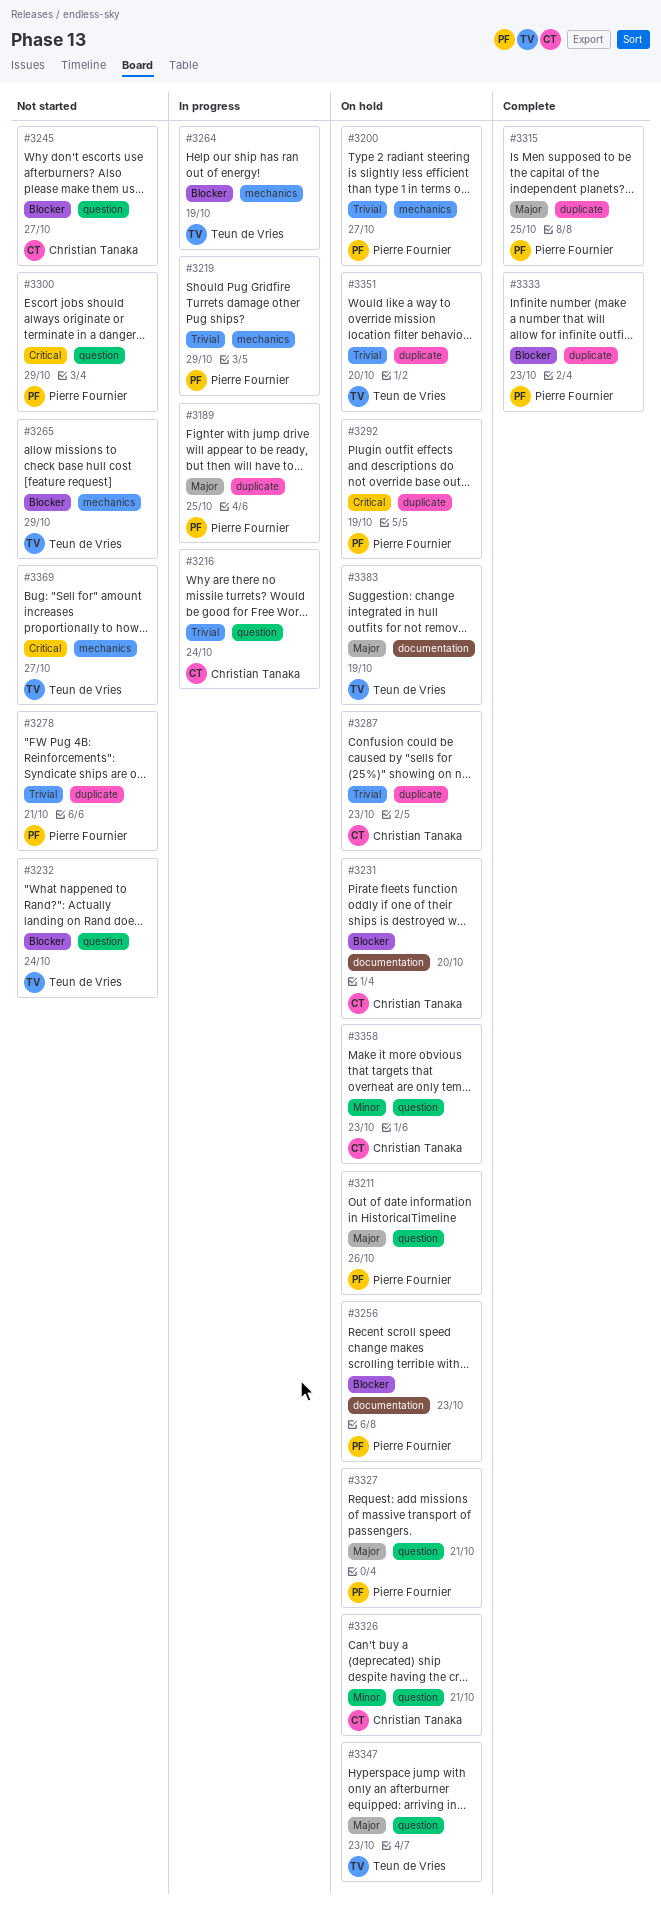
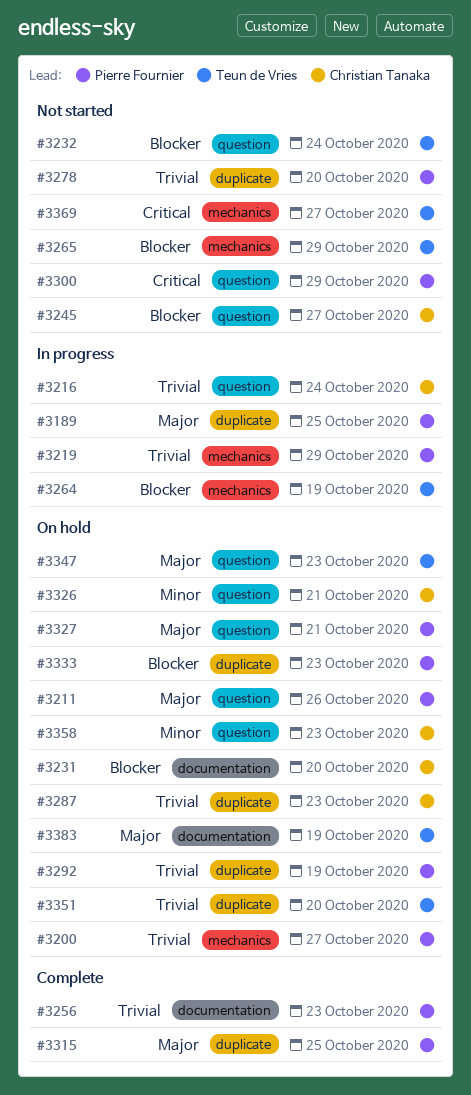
#3256, status: On hold -> Complete
#3256, priority: Blocker -> Trivial
#3278, due: Oct 21 -> Oct 20
#3292, priority: Critical -> Trivial
#3333, status: Complete -> On hold

